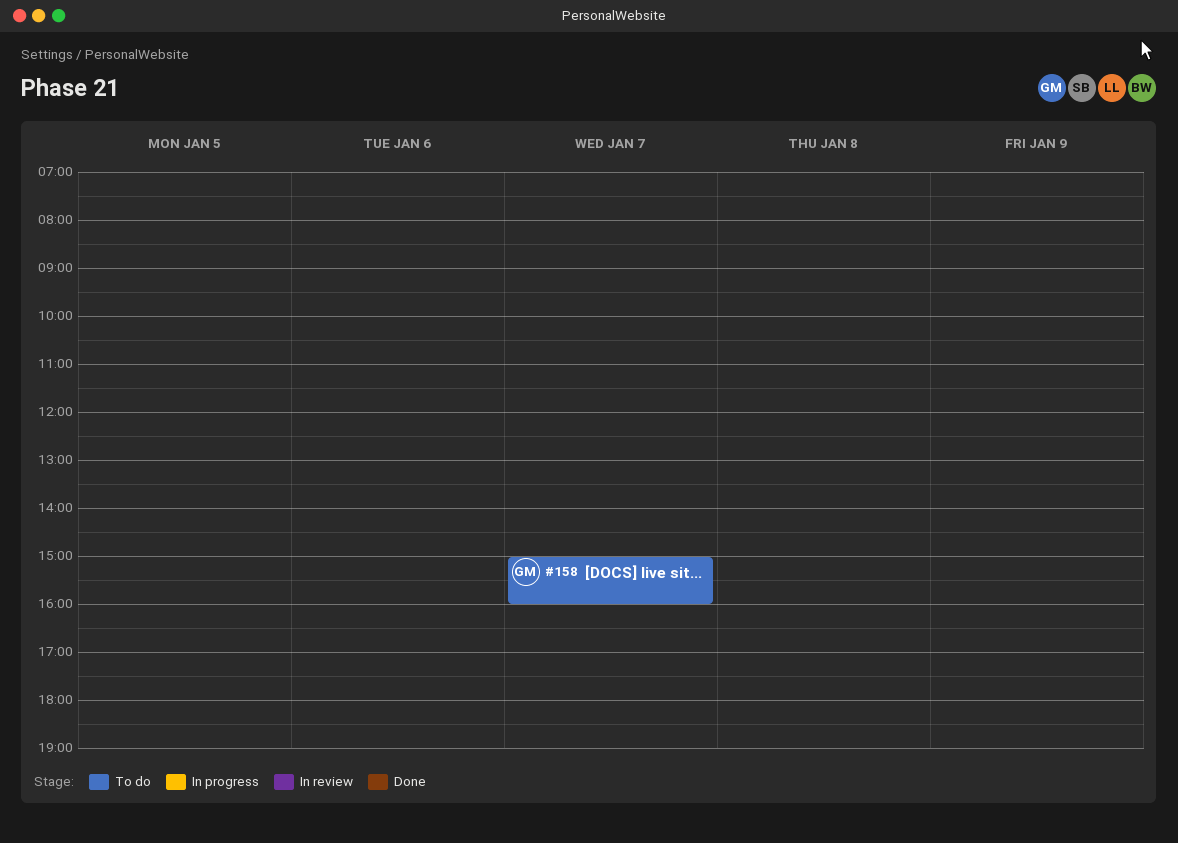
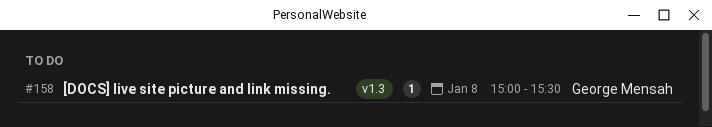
#158, day: Jan 7 -> Jan 8
#158, ends: 16:00 -> 15:30

